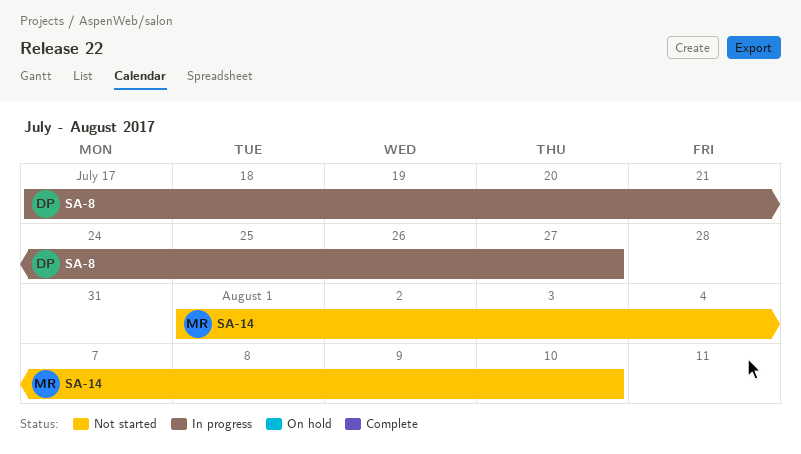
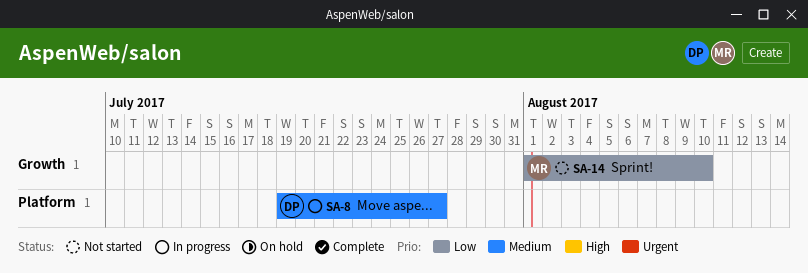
SA-8, start: Jul 17 -> Jul 19

